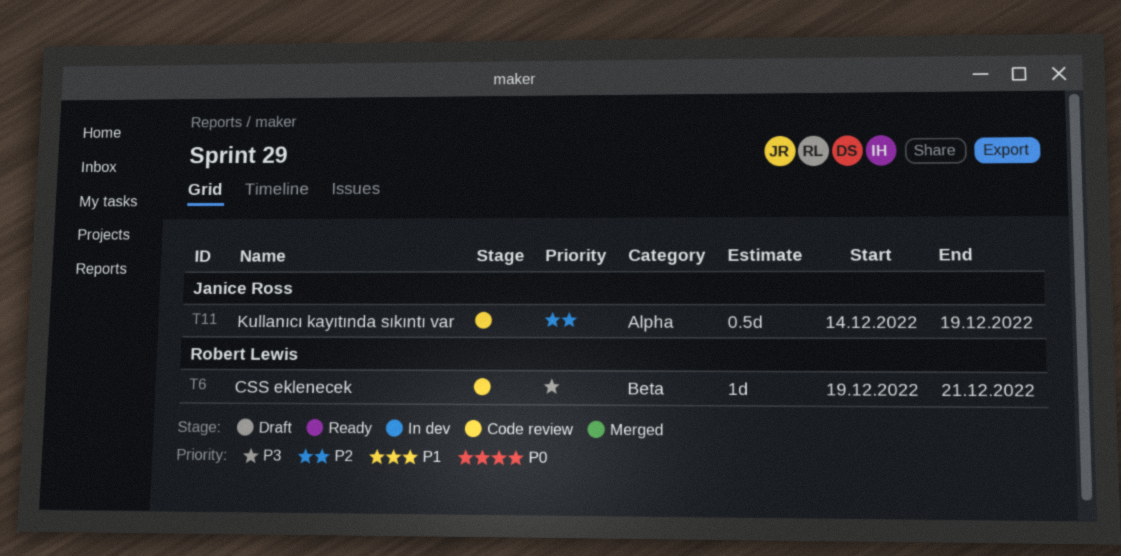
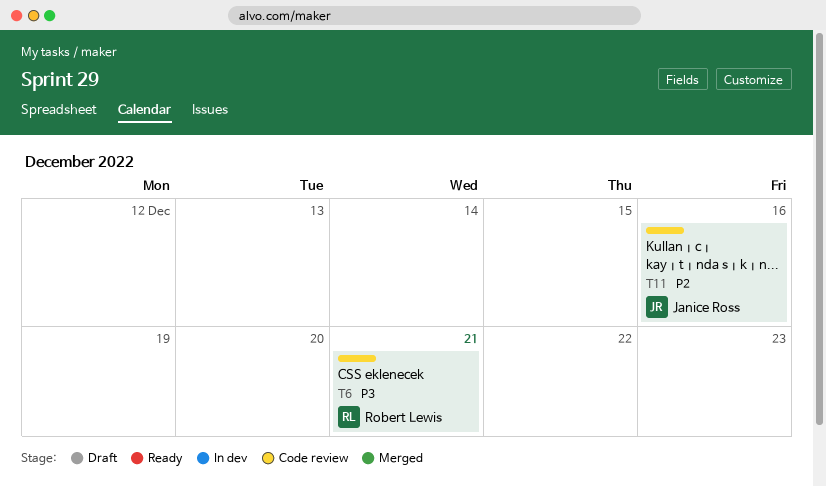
T11, due: Dec 19 -> Dec 16

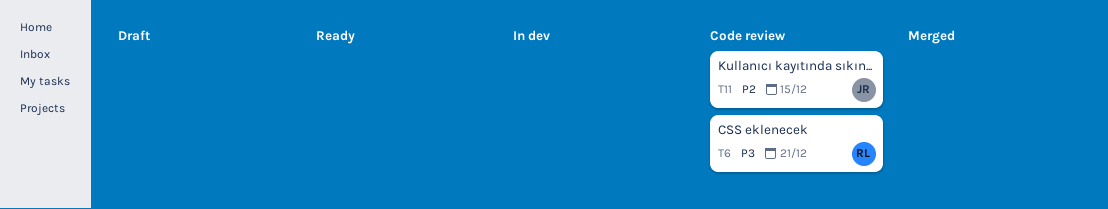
T11, due: Dec 16 -> Dec 15

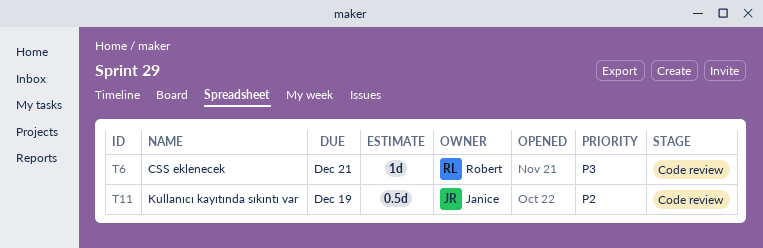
T11, due: Dec 15 -> Dec 19

